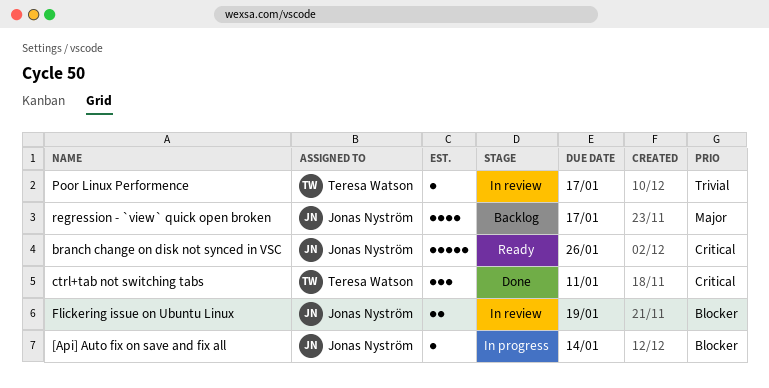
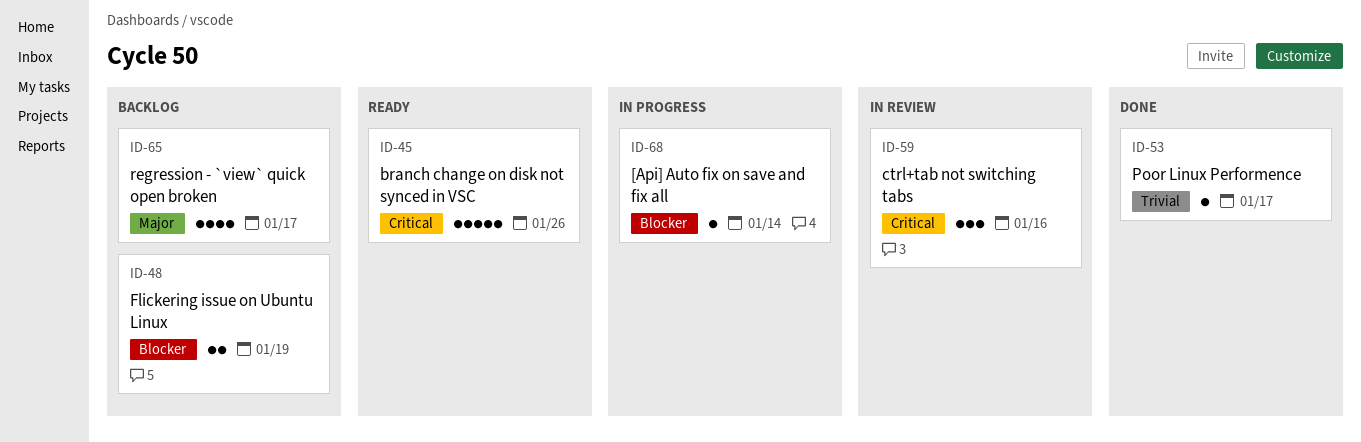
ctrl+tab not switching tabs, status: Done -> In review
ctrl+tab not switching tabs, due: Jan 11 -> Jan 16
Flickering issue on Ubuntu Linux, status: In review -> Backlog
Poor Linux Performence, status: In review -> Done

